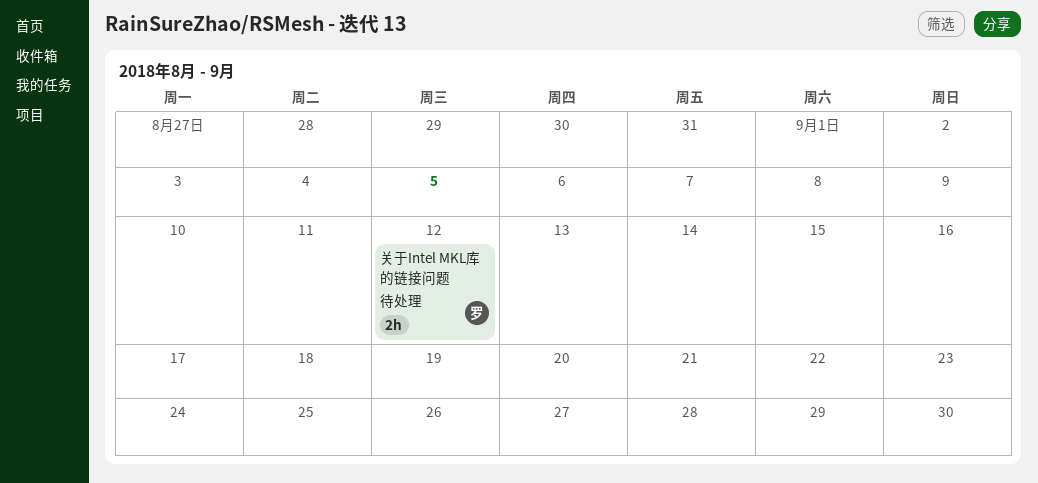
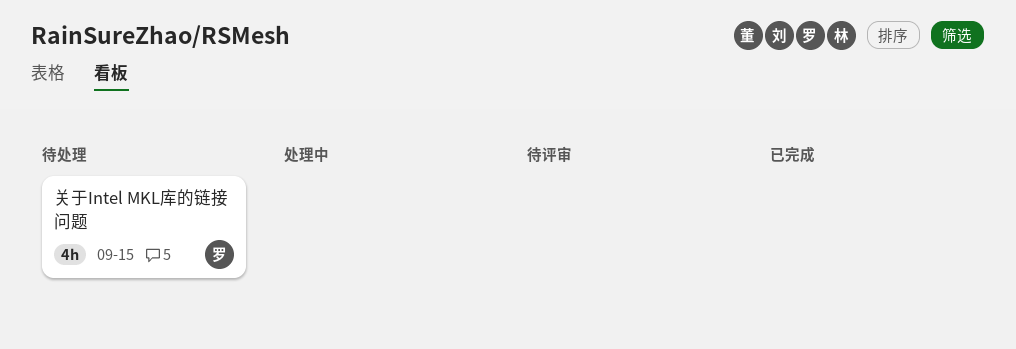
关于Intel MKL库的链接问题, estimate: 2h -> 4h
关于Intel MKL库的链接问题, due: Sep 12 -> Sep 15

